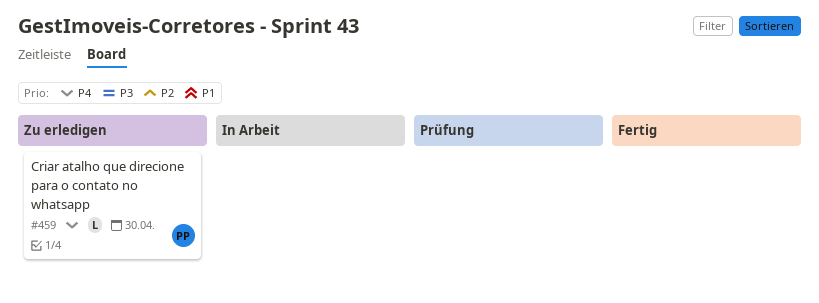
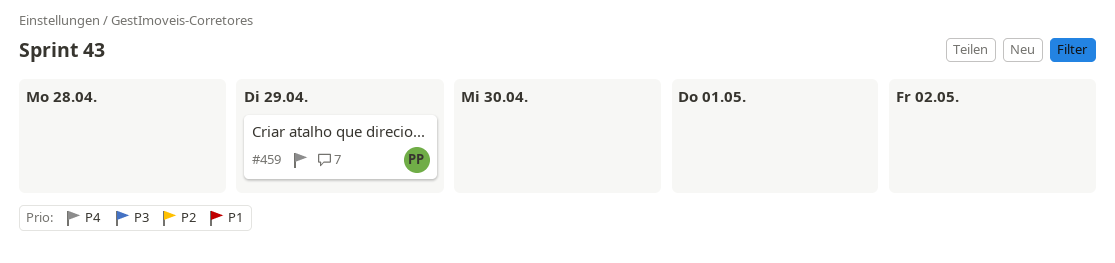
#459, due: Apr 30 -> Apr 29

